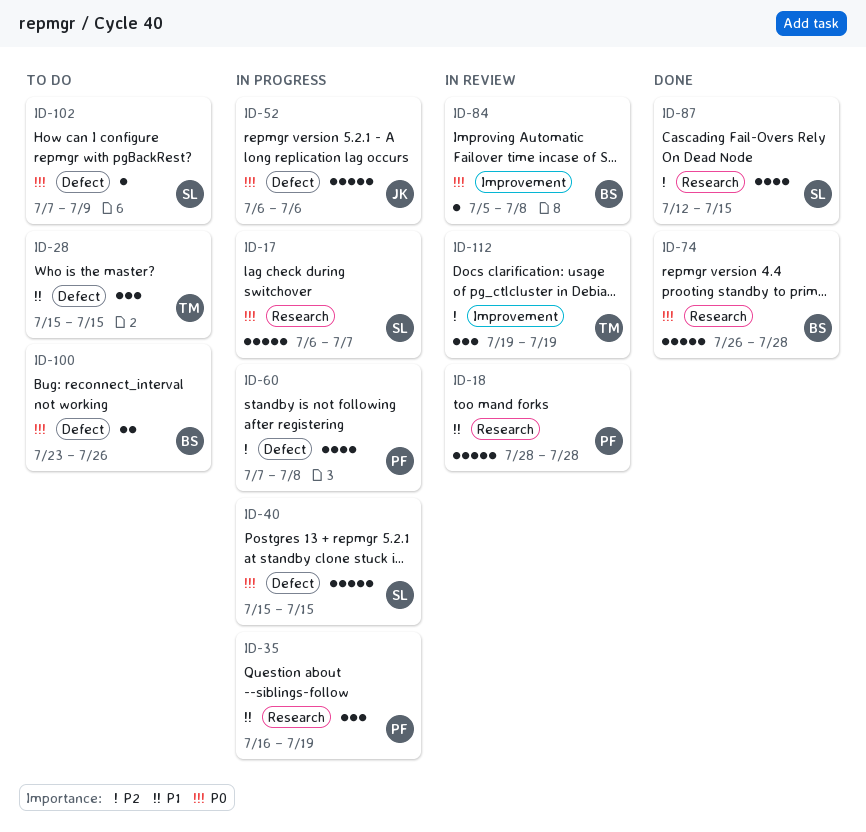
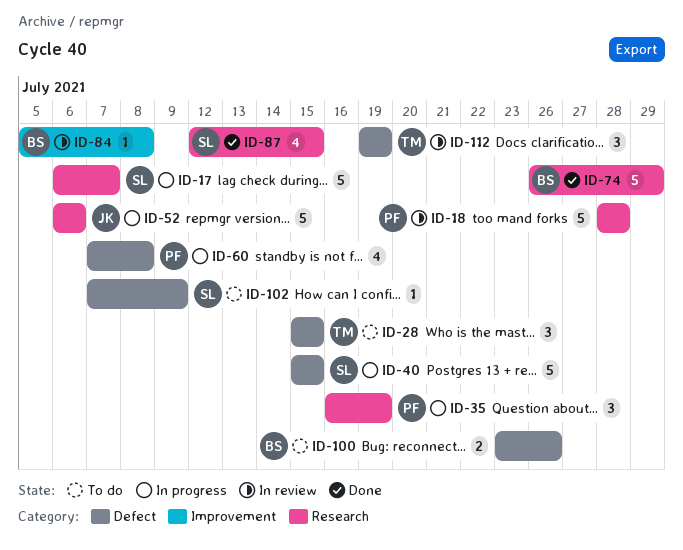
ID-52, label: Defect -> Research
ID-74, due: Jul 28 -> Jul 29
ID-112, label: Improvement -> Defect

